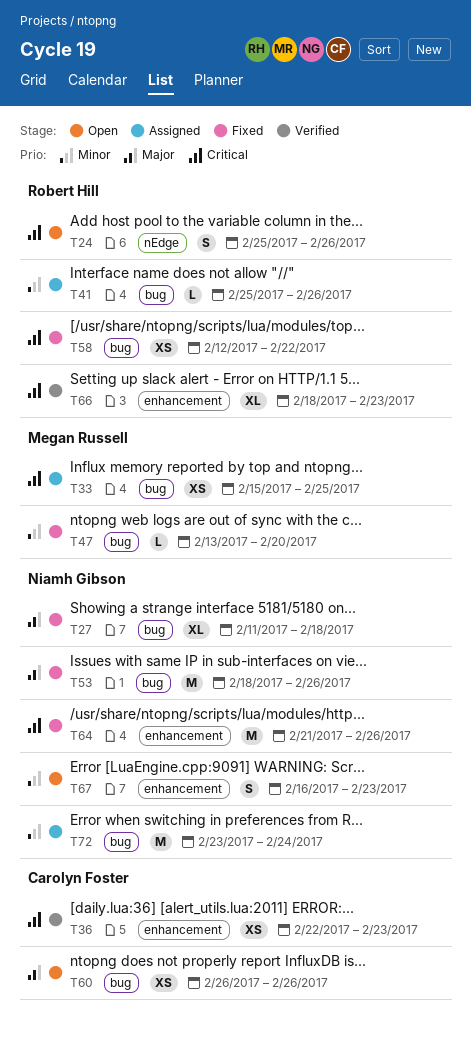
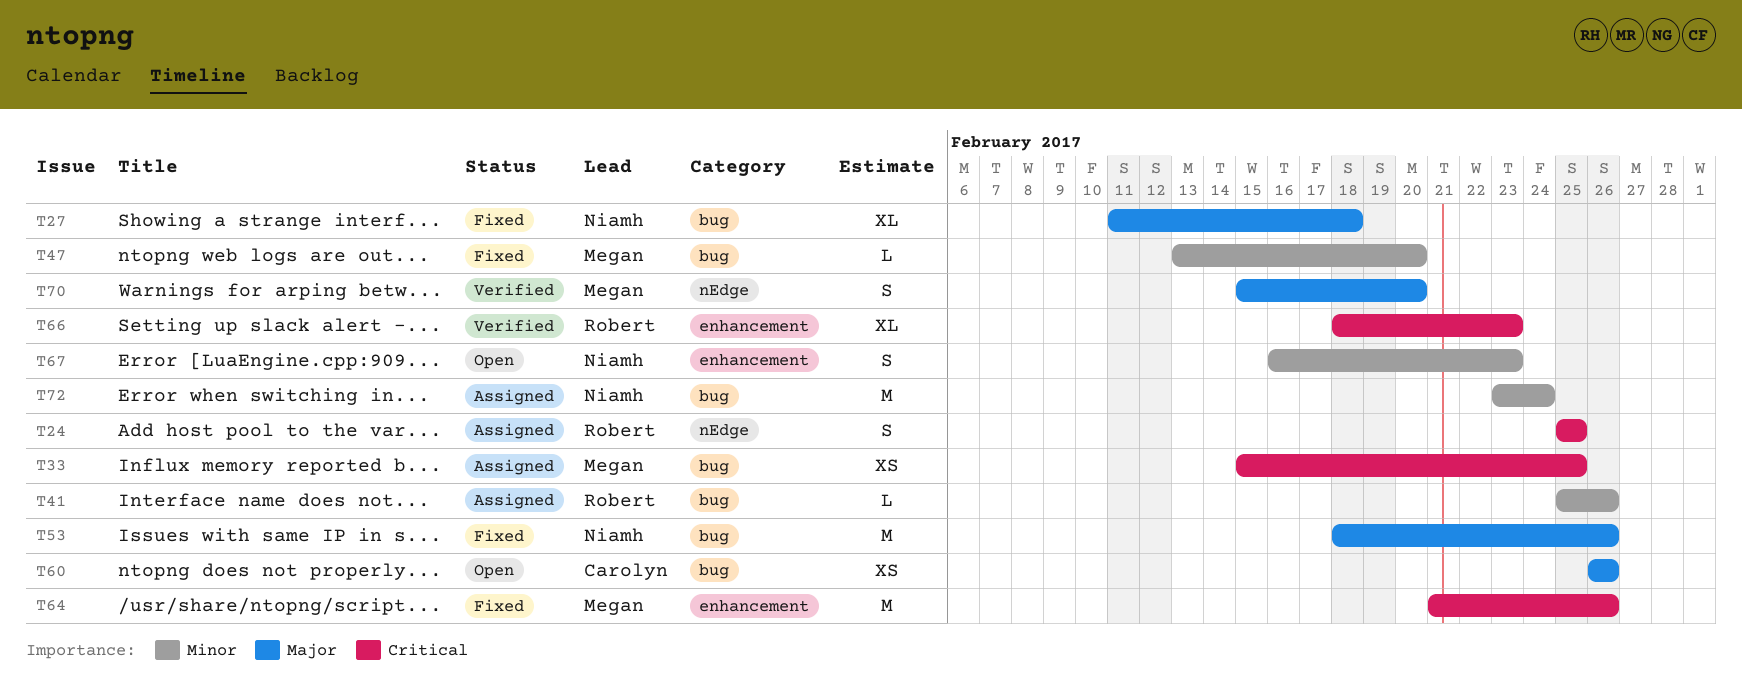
T24, status: Open -> Assigned
T24, due: Feb 26 -> Feb 25
T36: present -> none
T58: present -> none
T64, owner: Niamh Gibson -> Megan Russell
T70: none -> present

